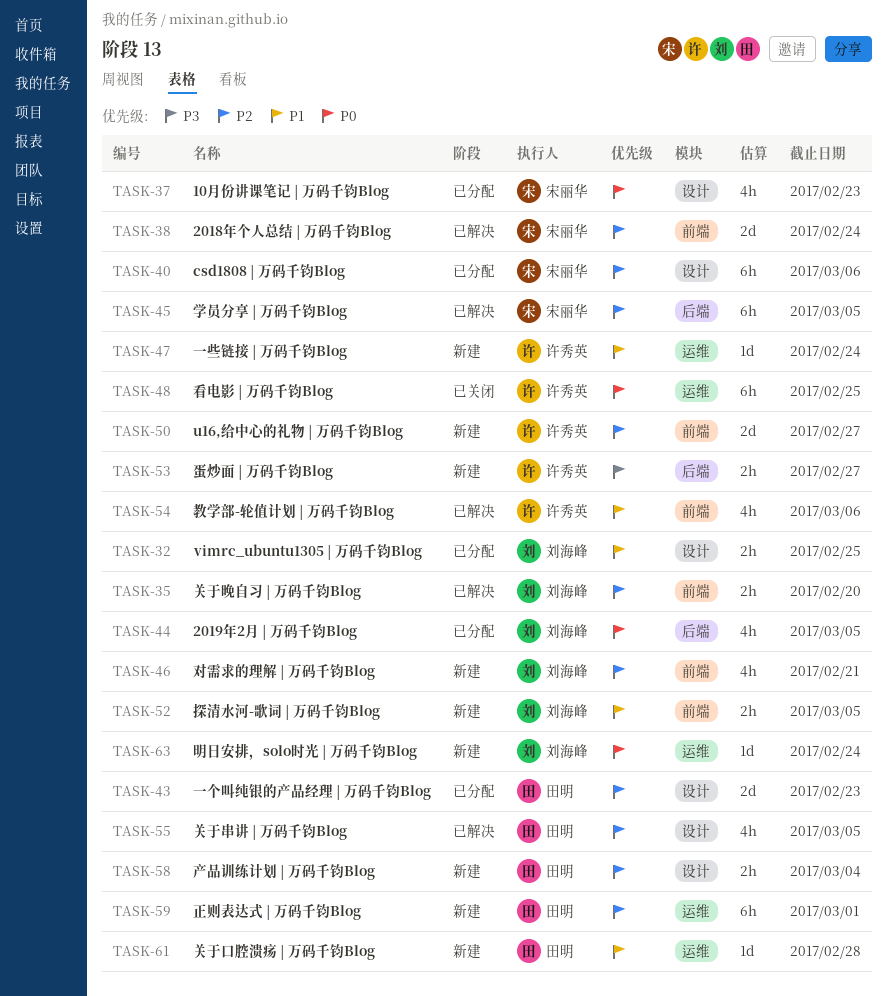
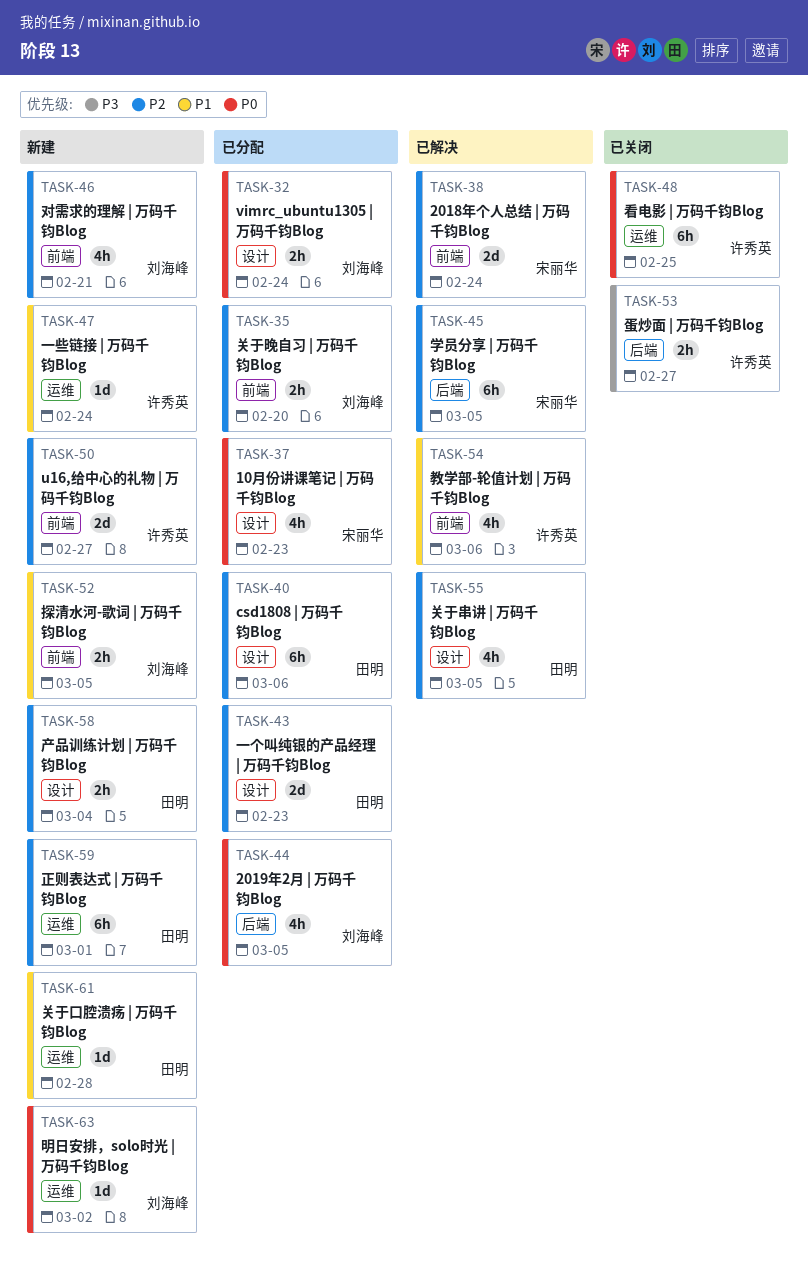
TASK-32, priority: P1 -> P0
TASK-32, due: Feb 25 -> Feb 24
TASK-35, status: 已解决 -> 已分配
TASK-40, owner: 宋丽华 -> 田明
TASK-53, status: 新建 -> 已关闭
TASK-63, due: Feb 24 -> Mar 2

